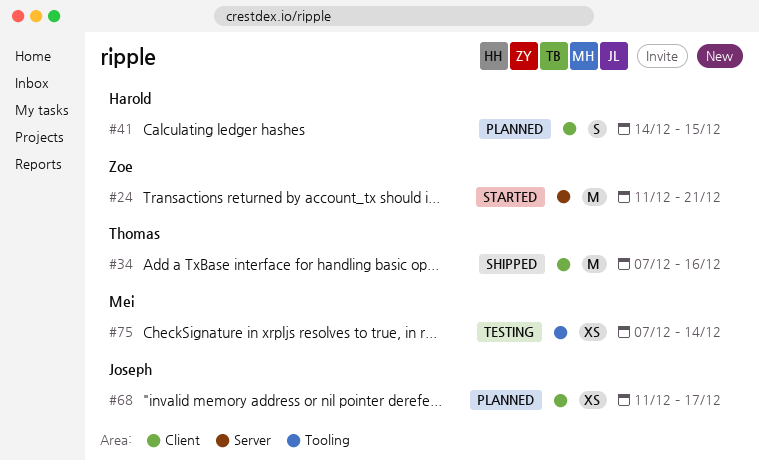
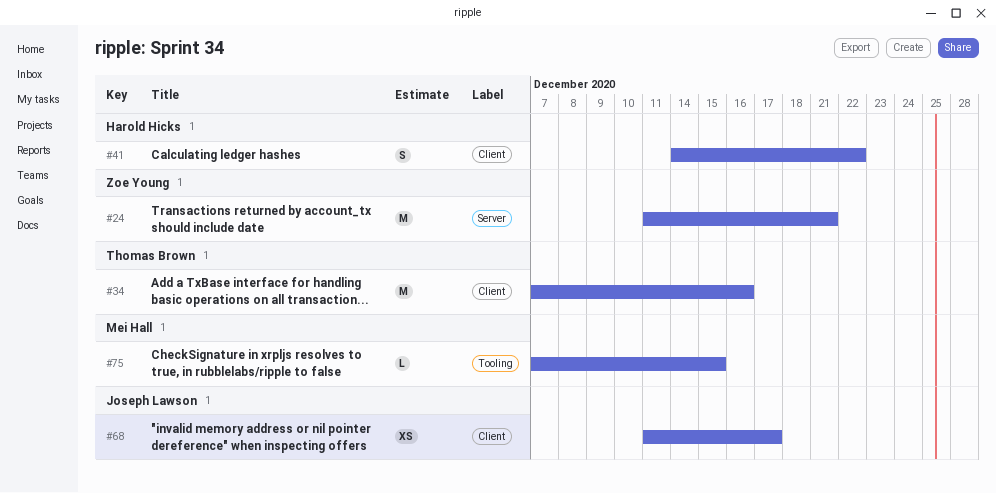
#41, due: Dec 15 -> Dec 22
#75, estimate: XS -> L
#75, due: Dec 14 -> Dec 15

